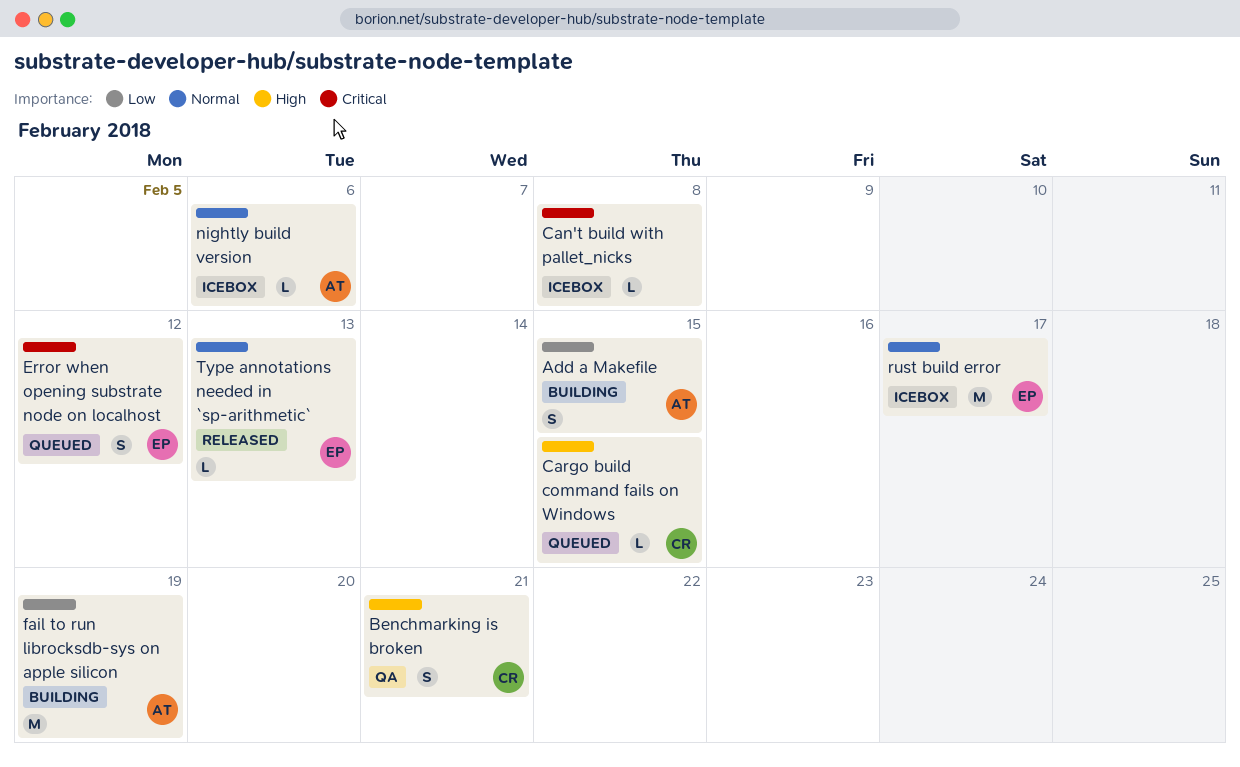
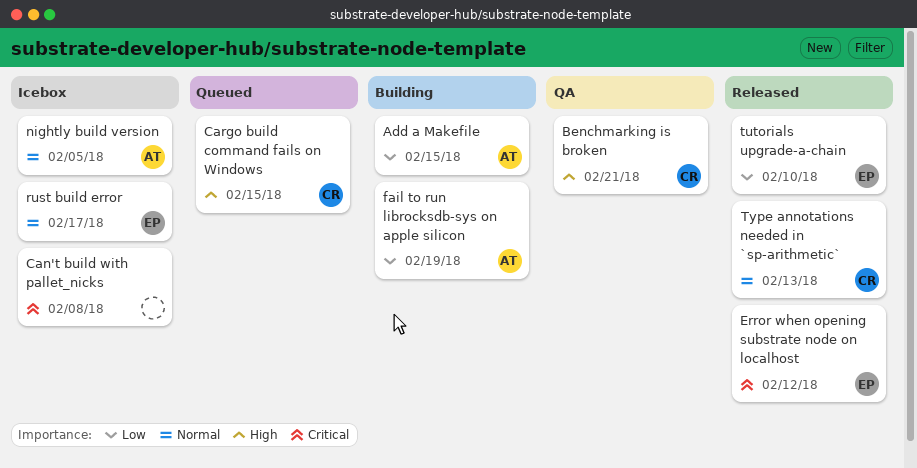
Error when opening substrate node on localhost, status: Queued -> Released
nightly build version, due: Feb 6 -> Feb 5
tutorials upgrade-a-chain: none -> present
Type annotations needed in `sp-arithmetic`, owner: EP -> CR

